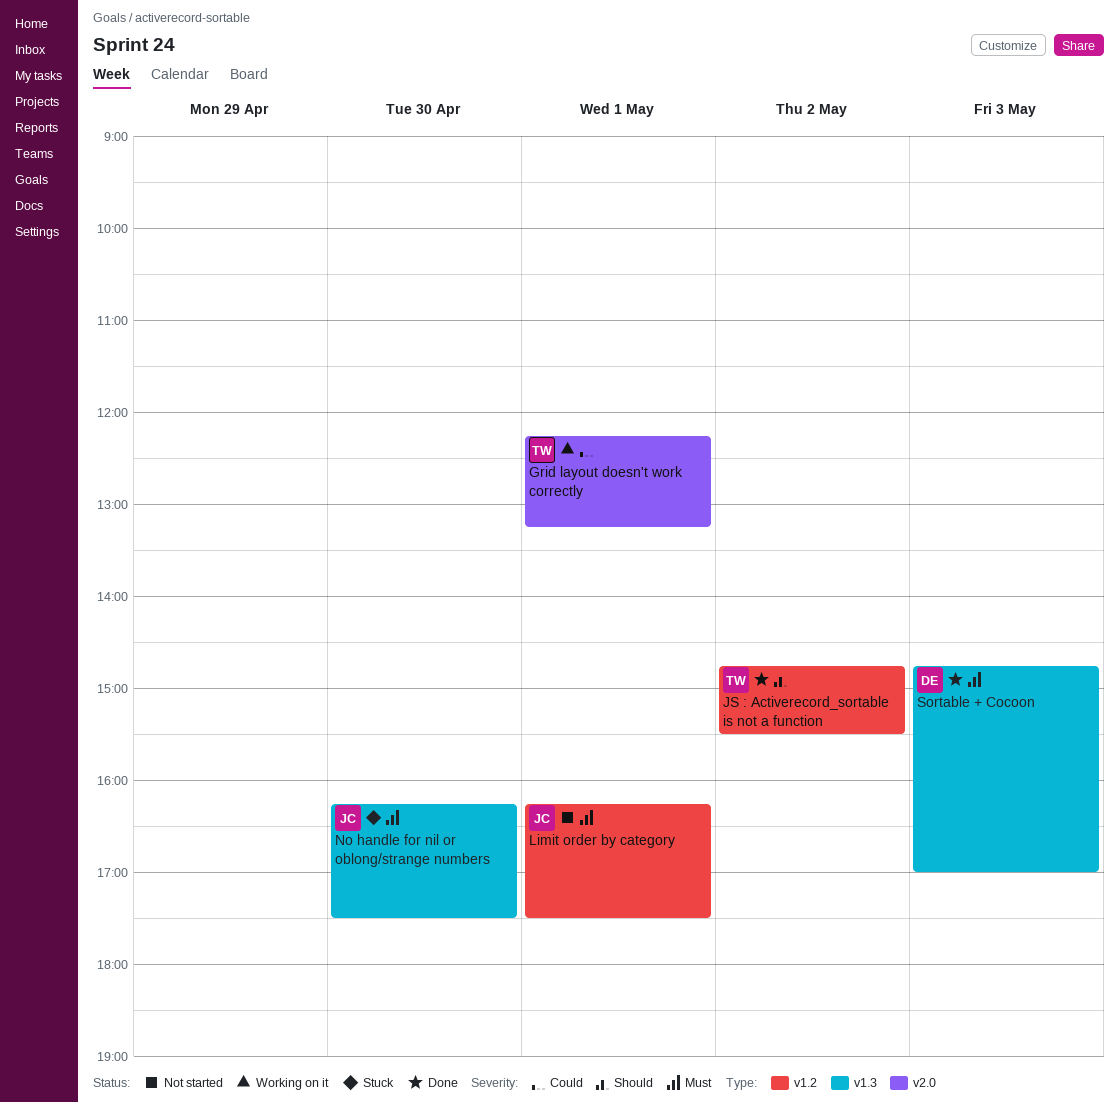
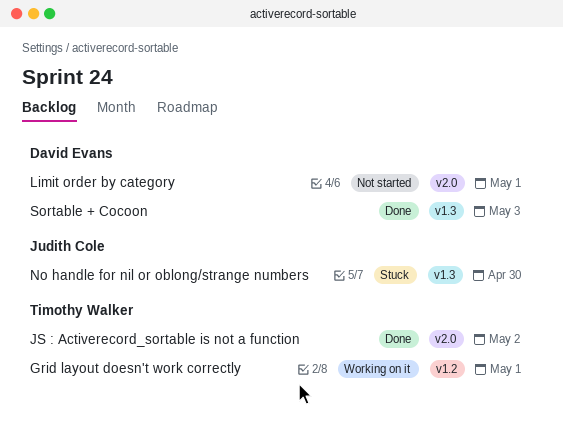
Grid layout doesn't work correctly, label: v2.0 -> v1.2
JS : Activerecord_sortable is not a function, label: v1.2 -> v2.0
Limit order by category, owner: Judith Cole -> David Evans
Limit order by category, label: v1.2 -> v2.0

